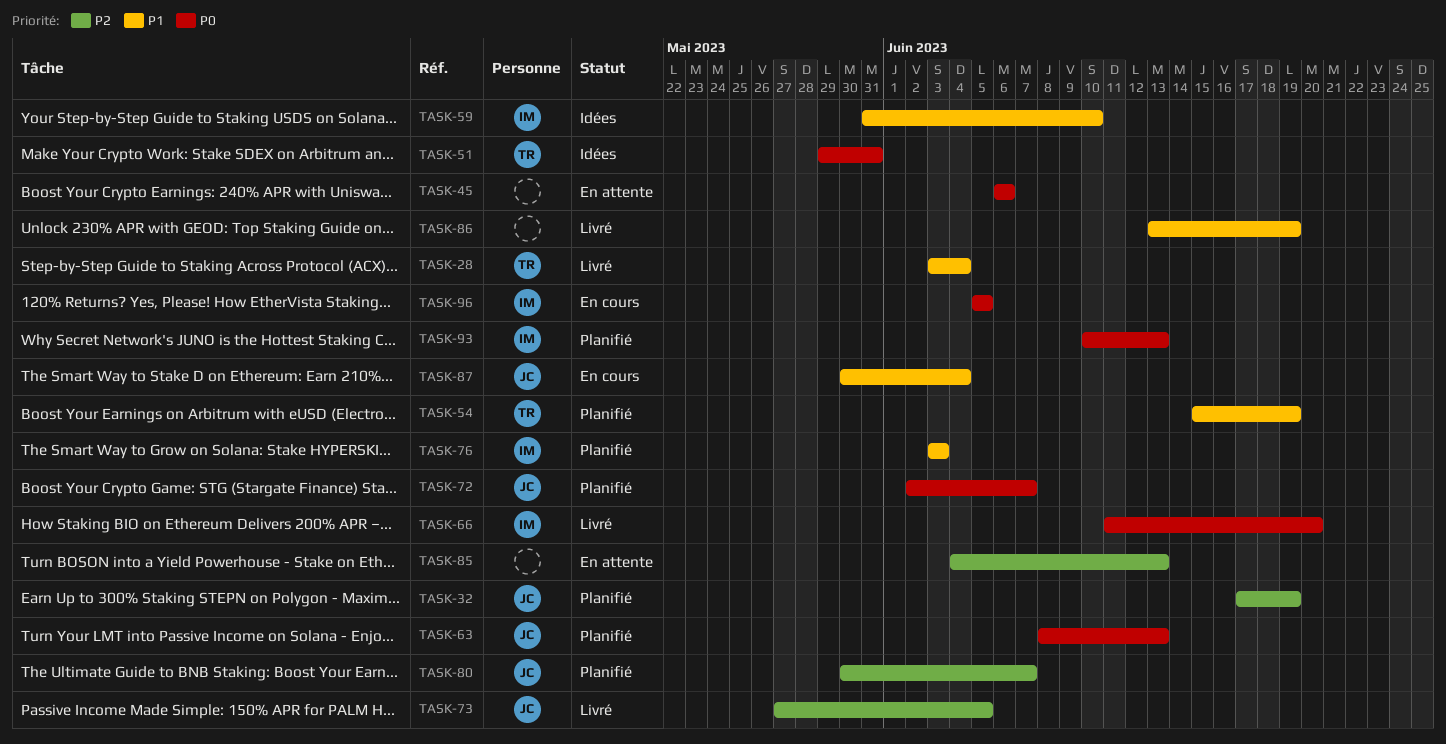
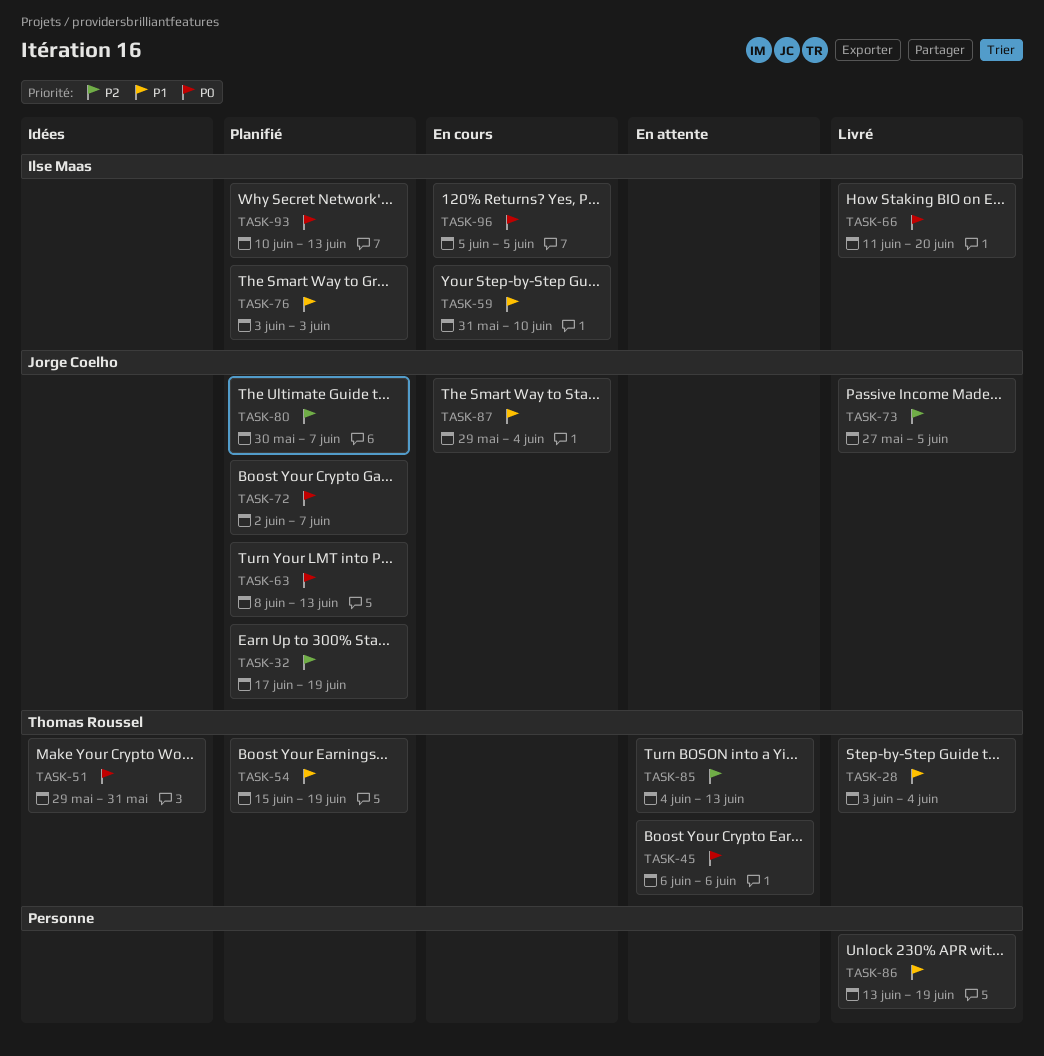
TASK-45, owner: none -> Thomas Roussel
TASK-59, status: Idées -> En cours
TASK-85, owner: none -> Thomas Roussel
TASK-87, start: May 30 -> May 29

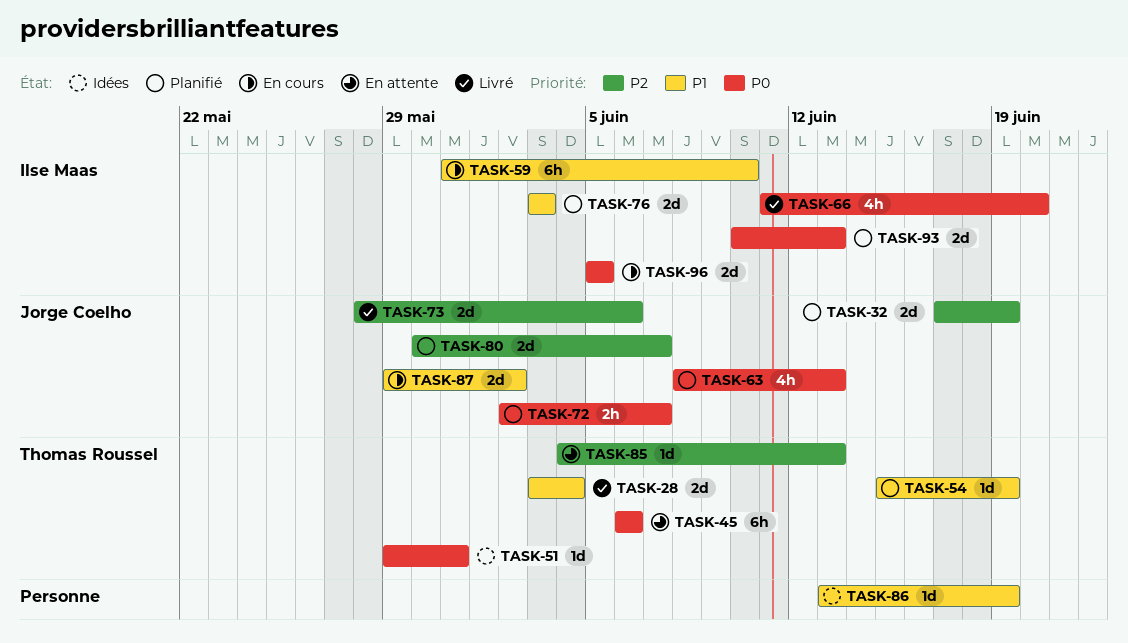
TASK-73, start: May 27 -> May 28
TASK-73, due: Jun 5 -> Jun 6
TASK-86, status: Livré -> Idées
TASK-87, due: Jun 4 -> Jun 2

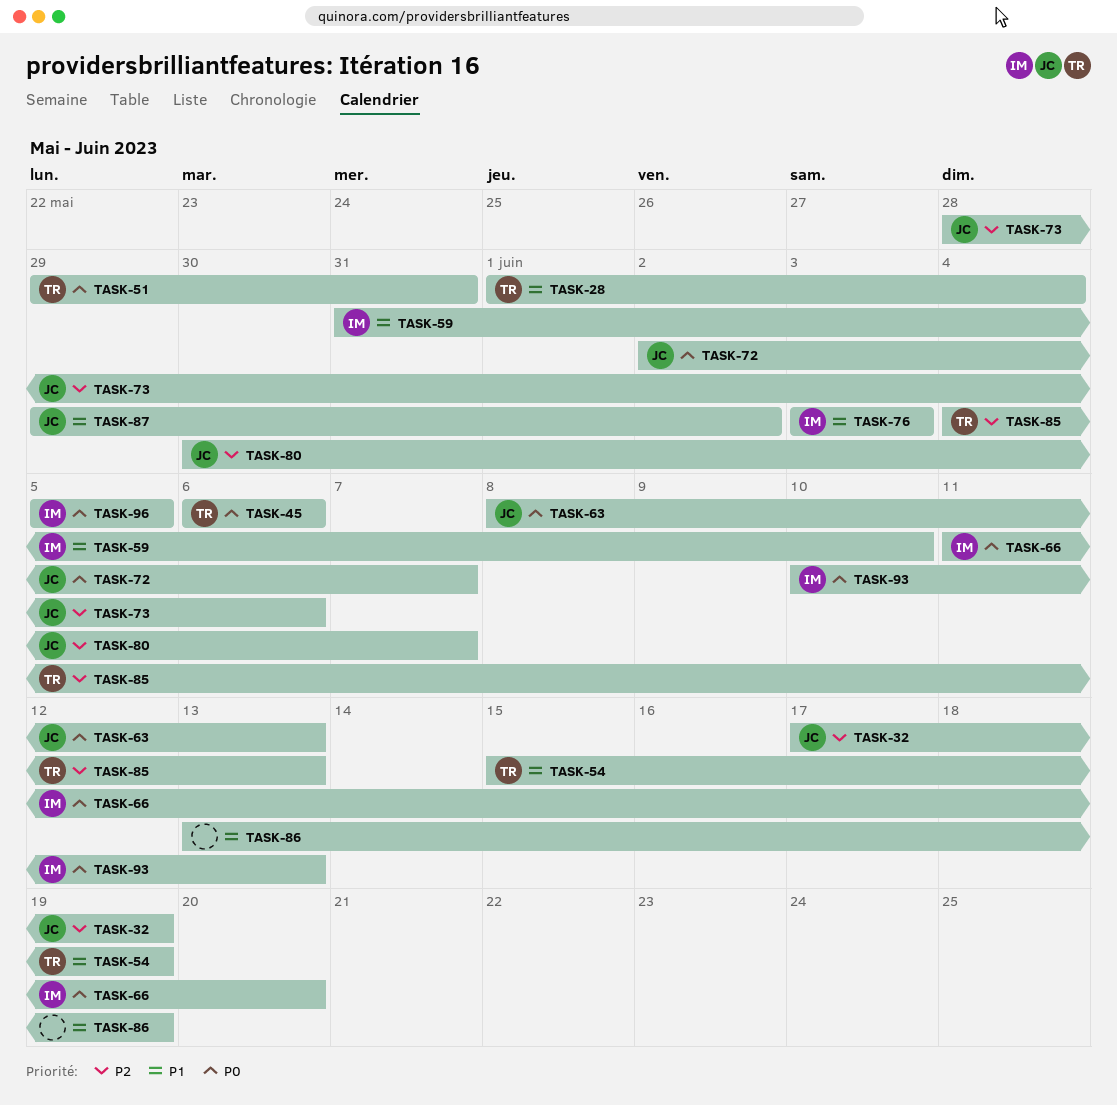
TASK-28, start: Jun 3 -> Jun 1

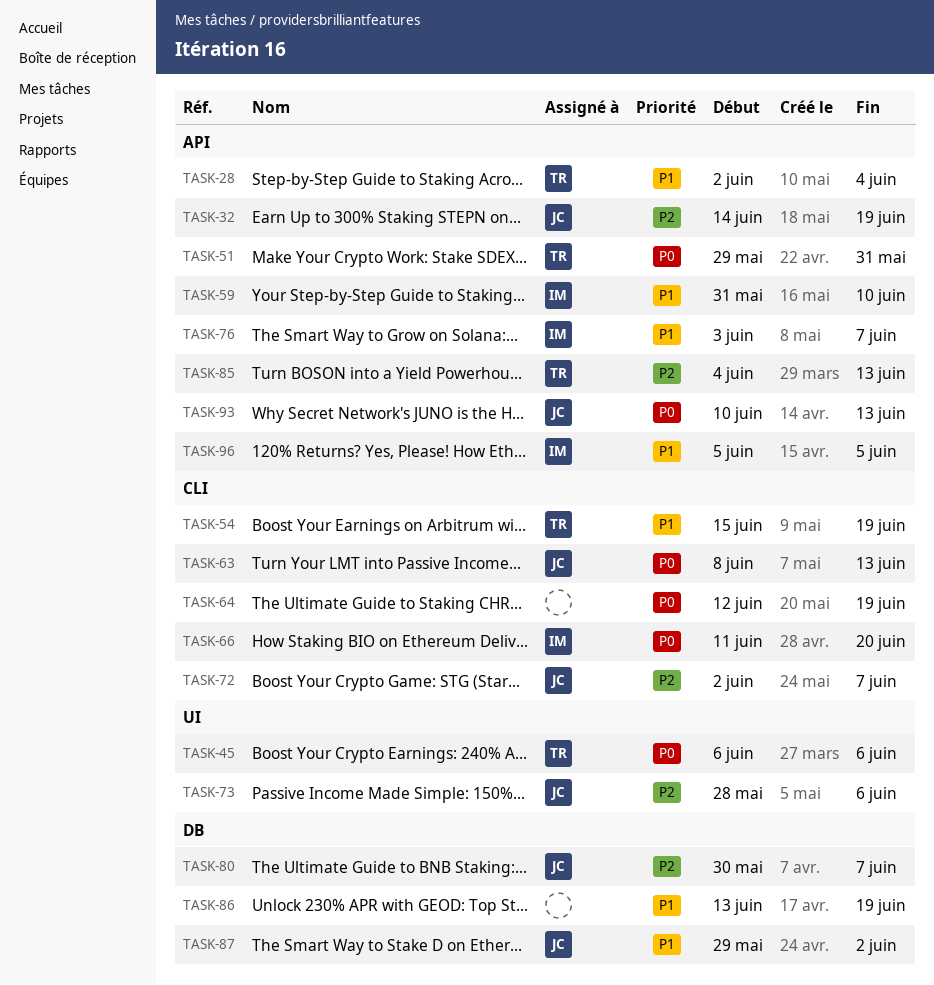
TASK-28, start: Jun 1 -> Jun 2
TASK-32, start: Jun 17 -> Jun 14
TASK-64: none -> present
TASK-72, priority: P0 -> P2
TASK-76, due: Jun 3 -> Jun 7
TASK-93, owner: IM -> JC
TASK-96, priority: P0 -> P1

